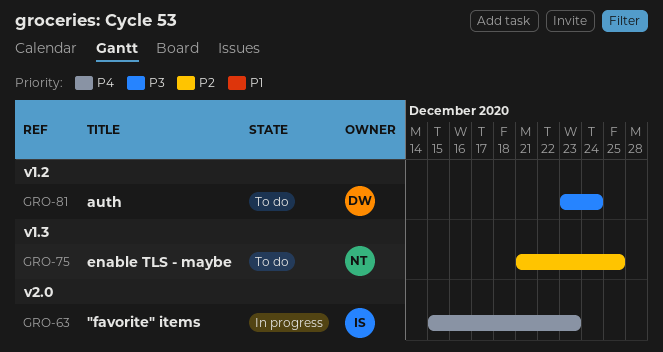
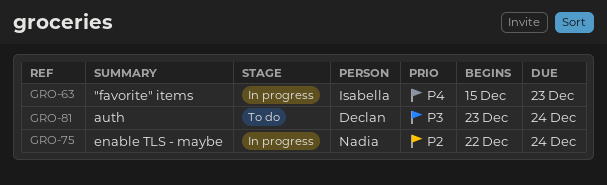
GRO-75, status: To do -> In progress
GRO-75, start: Dec 21 -> Dec 22
GRO-75, due: Dec 25 -> Dec 24

